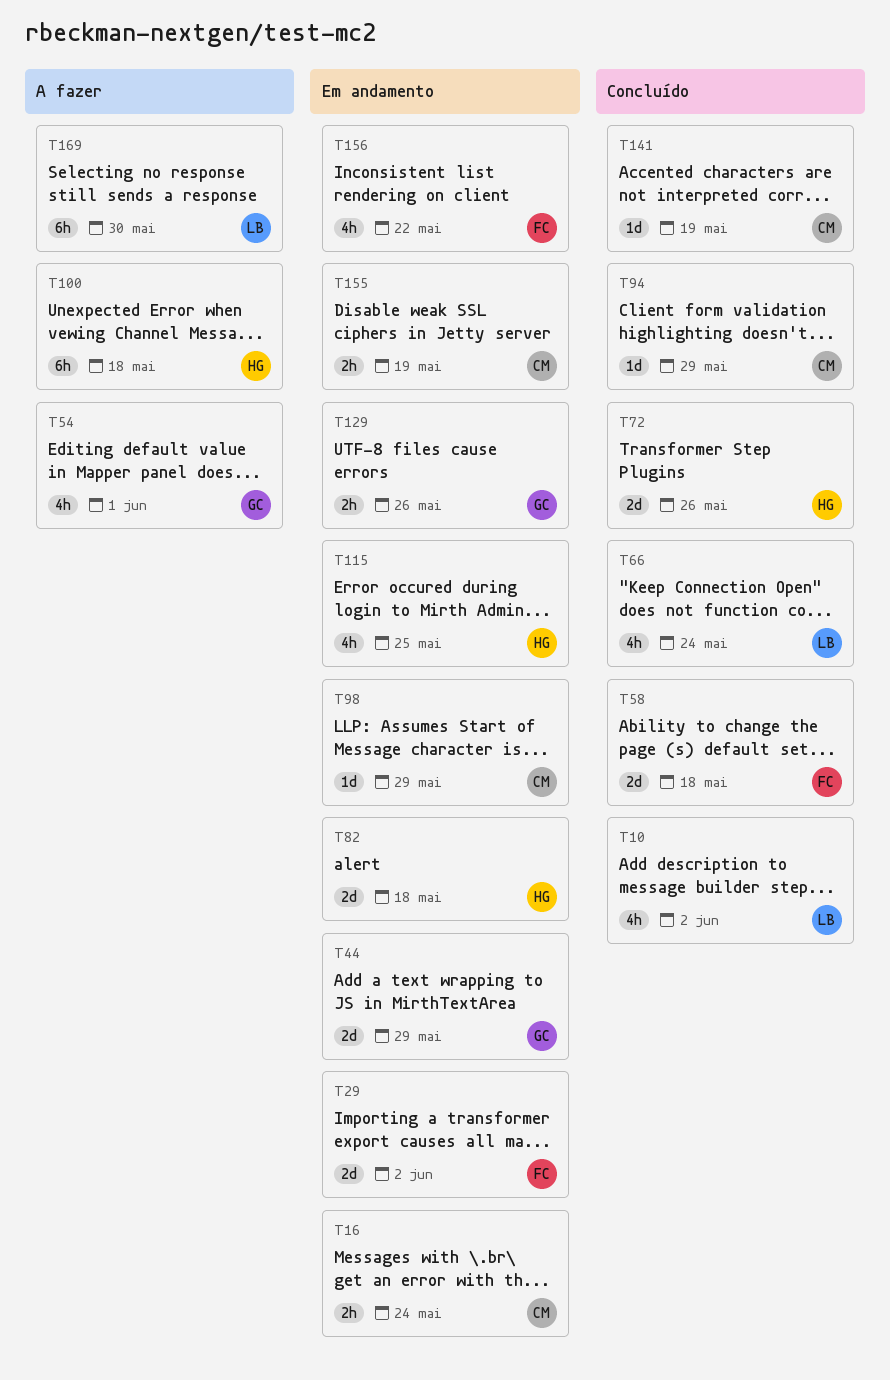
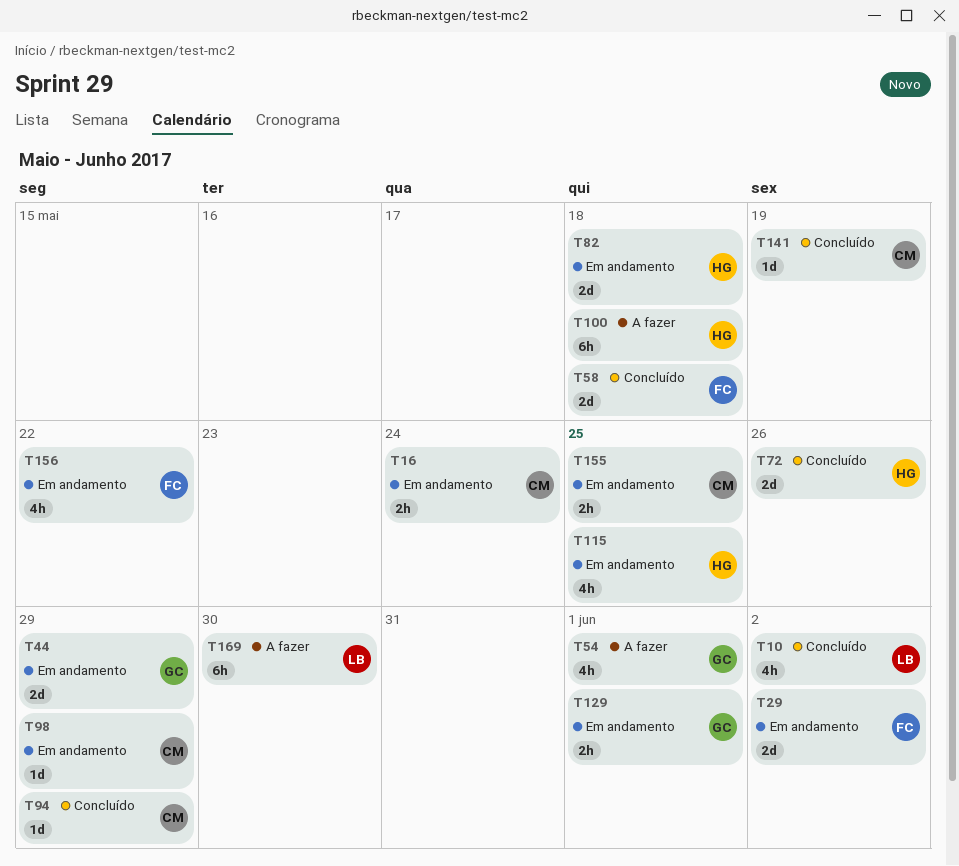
T66: present -> none
T129, due: May 26 -> Jun 1
T155, due: May 19 -> May 25

